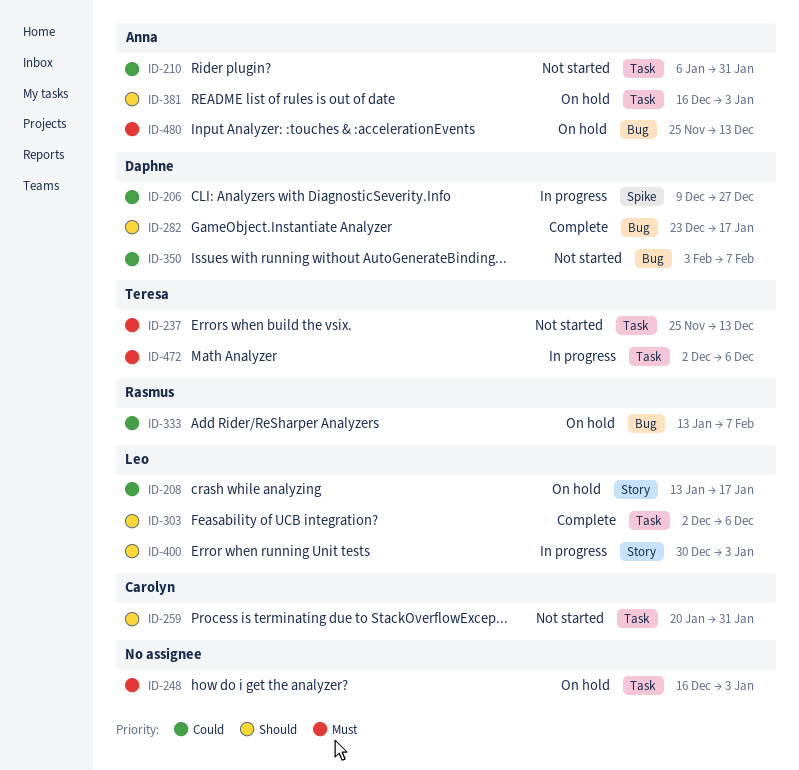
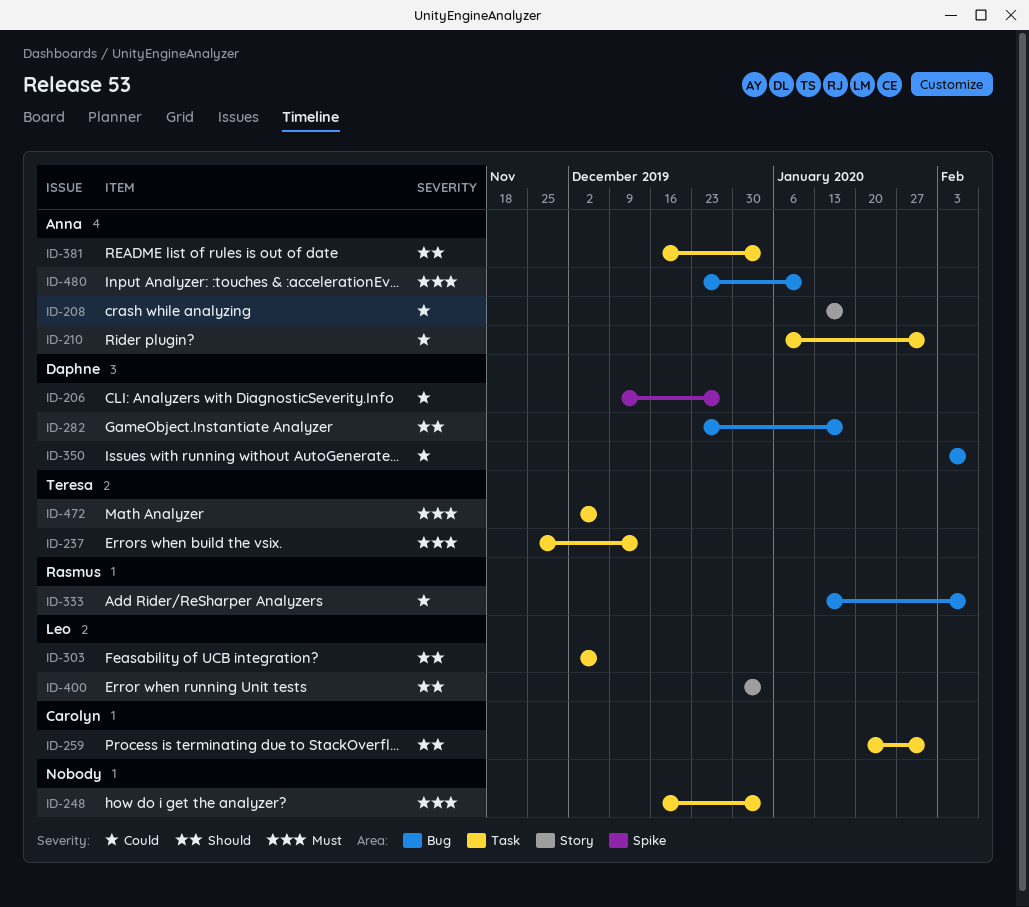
ID-208, owner: Leo -> Anna
ID-480, start: Nov 25 -> Dec 23
ID-480, due: Dec 13 -> Jan 10

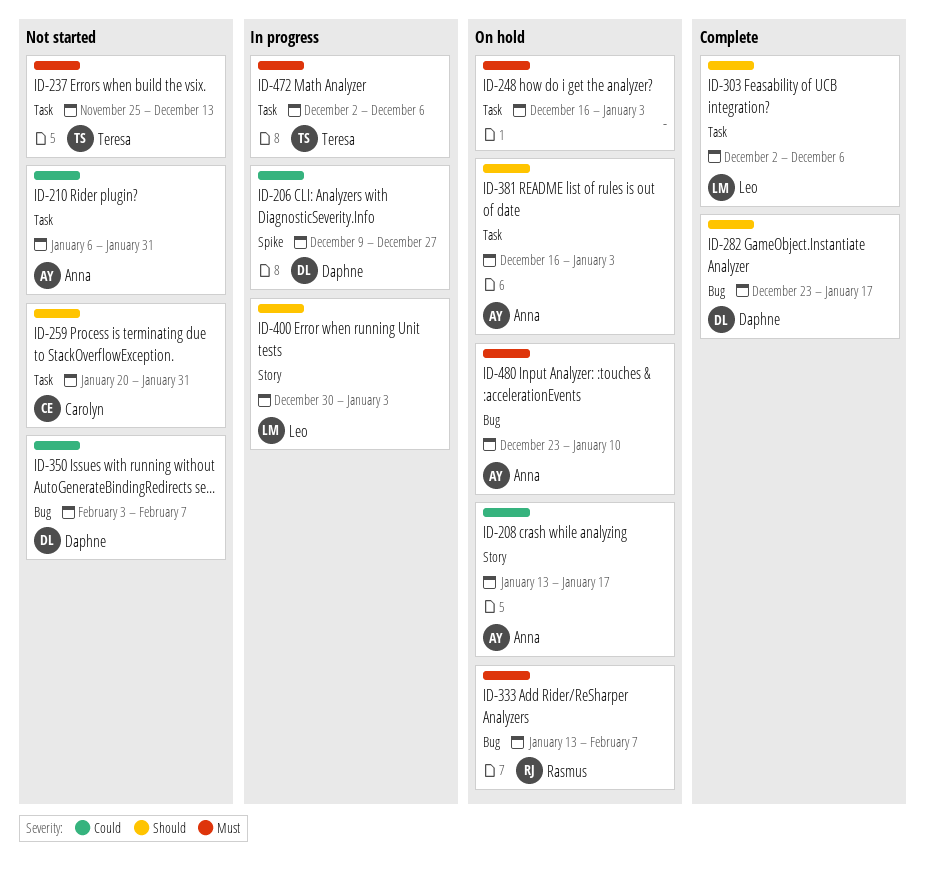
ID-333, priority: Could -> Must

